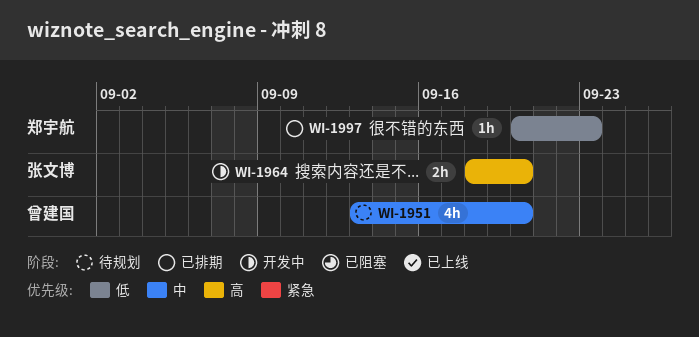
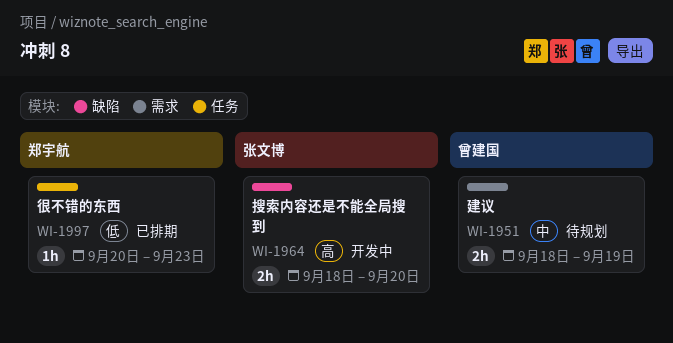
WI-1951, estimate: 4h -> 2h
WI-1951, start: Sep 13 -> Sep 18
WI-1951, due: Sep 20 -> Sep 19

